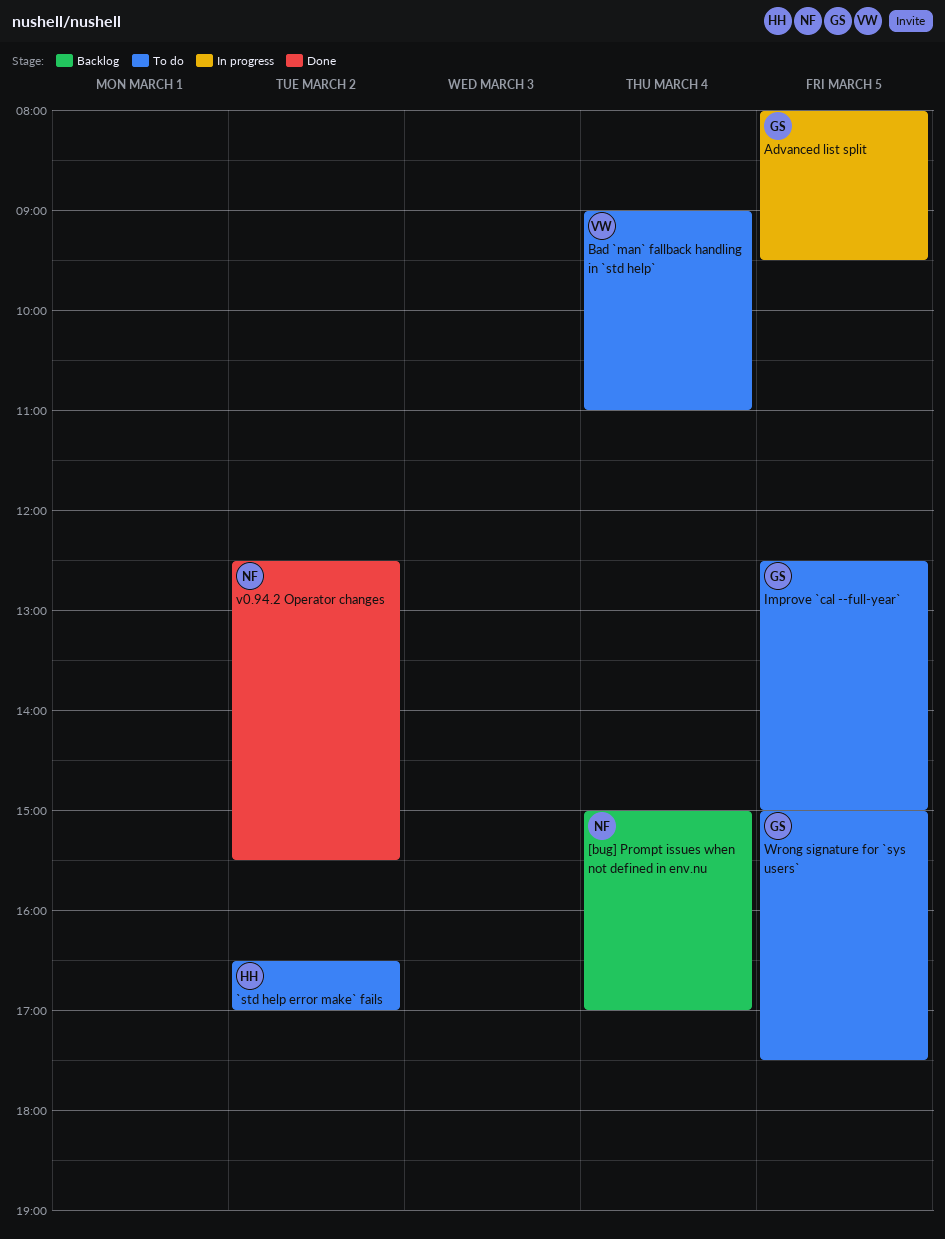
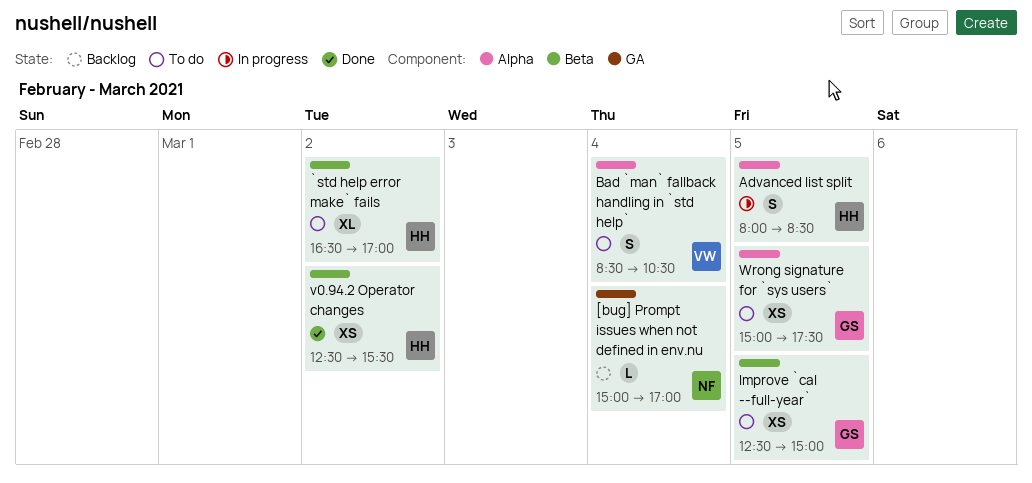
Advanced list split, owner: GS -> HH
Advanced list split, ends: 09:30 -> 08:30
Bad `man` fallback handling in `std help`, begins: 09:00 -> 08:30
Bad `man` fallback handling in `std help`, ends: 11:00 -> 10:30
v0.94.2 Operator changes, owner: NF -> HH

